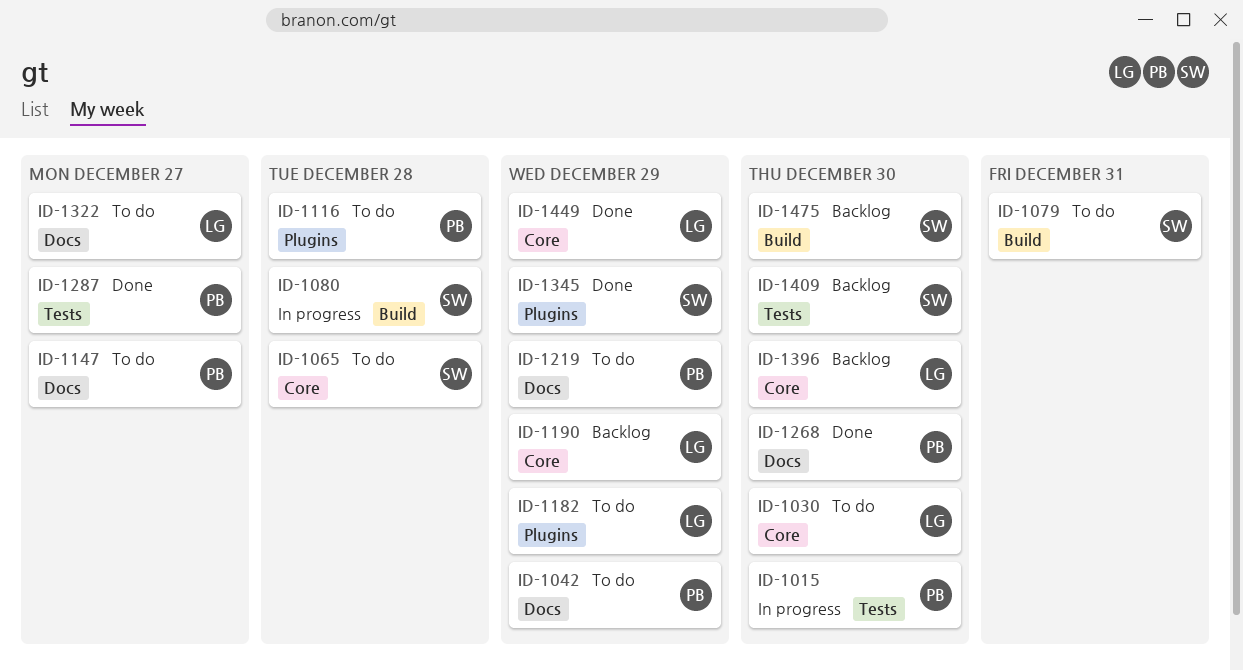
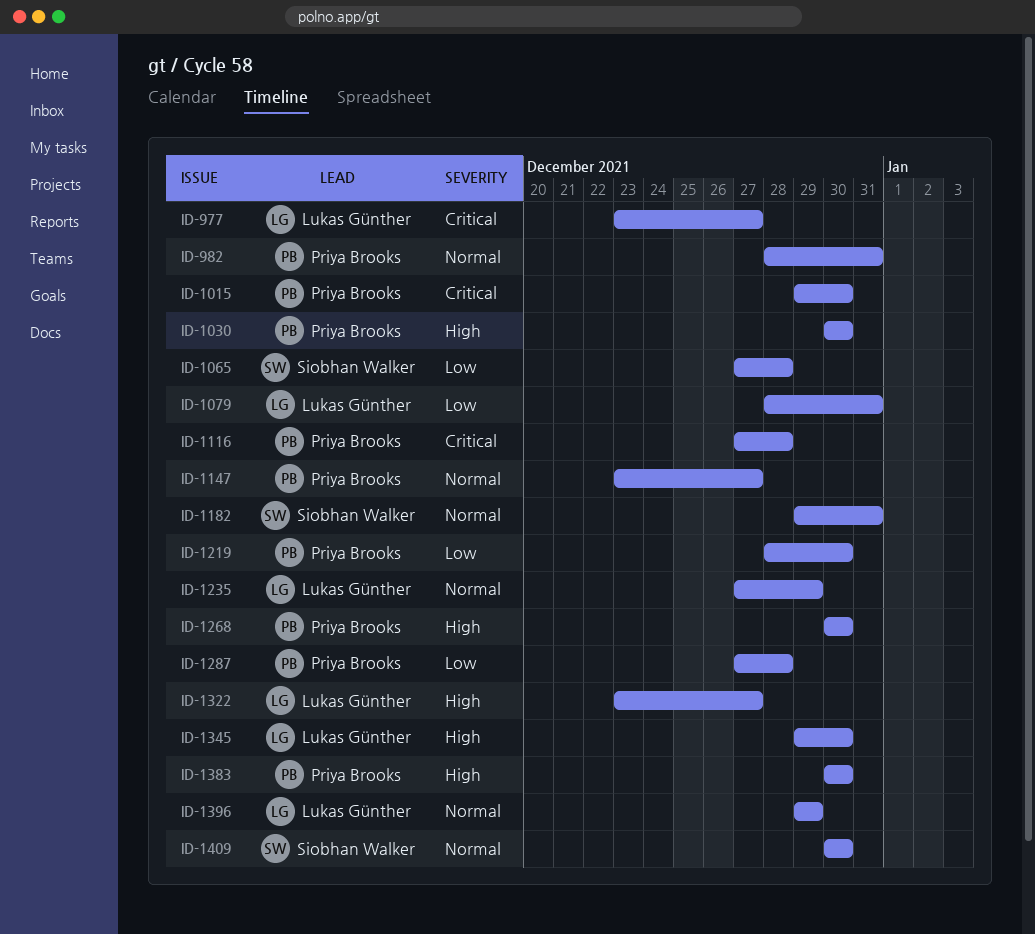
ID-977: none -> present
ID-982: none -> present
ID-1030, owner: Lukas Günther -> Priya Brooks
ID-1042: present -> none
ID-1079, owner: Siobhan Walker -> Lukas Günther
ID-1080: present -> none
ID-1182, owner: Lukas Günther -> Siobhan Walker
ID-1182, due: Dec 29 -> Dec 31
ID-1190: present -> none
ID-1219, due: Dec 29 -> Dec 30
ID-1235: none -> present
ID-1287, due: Dec 27 -> Dec 28
ID-1345, owner: Siobhan Walker -> Lukas Günther
ID-1345, due: Dec 29 -> Dec 30
ID-1383: none -> present
ID-1396, due: Dec 30 -> Dec 29
ID-1449: present -> none
ID-1475: present -> none

